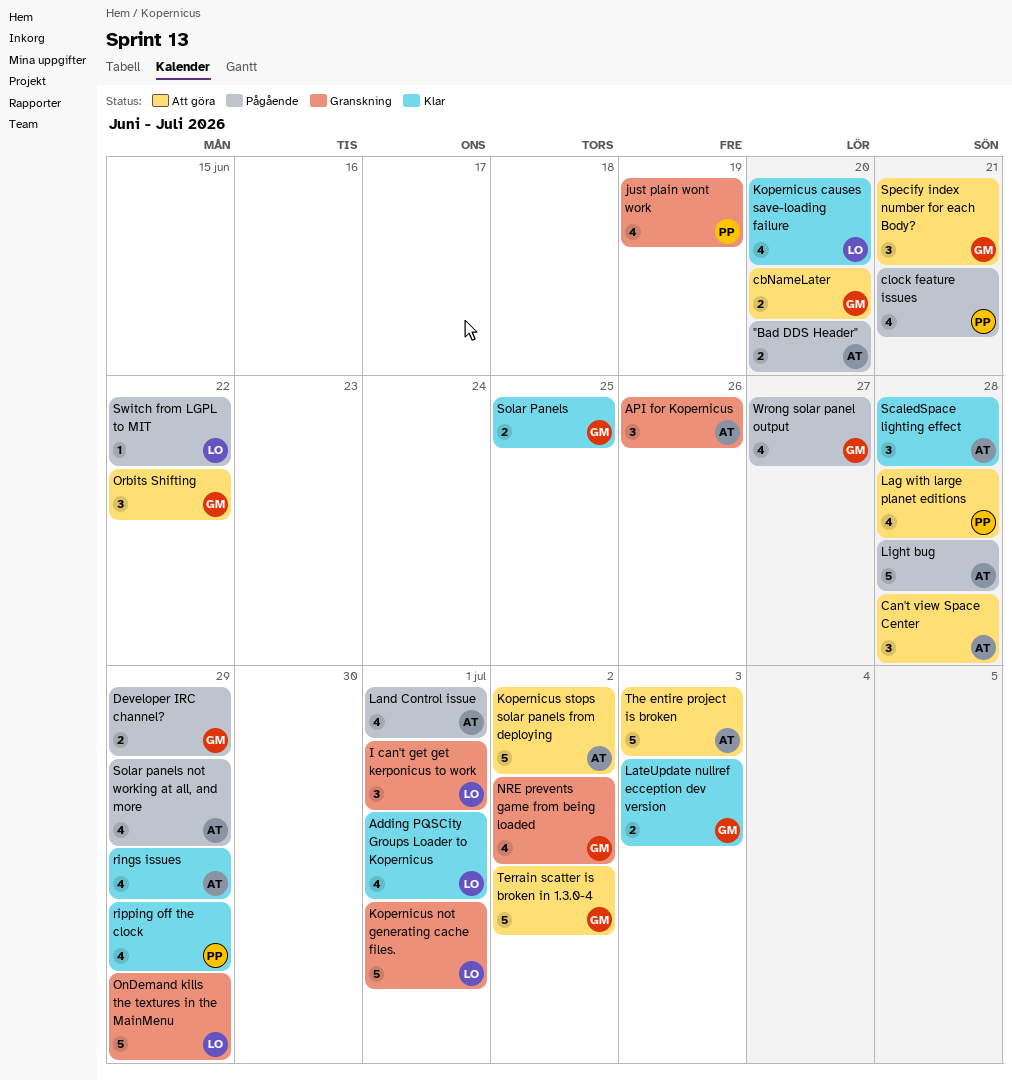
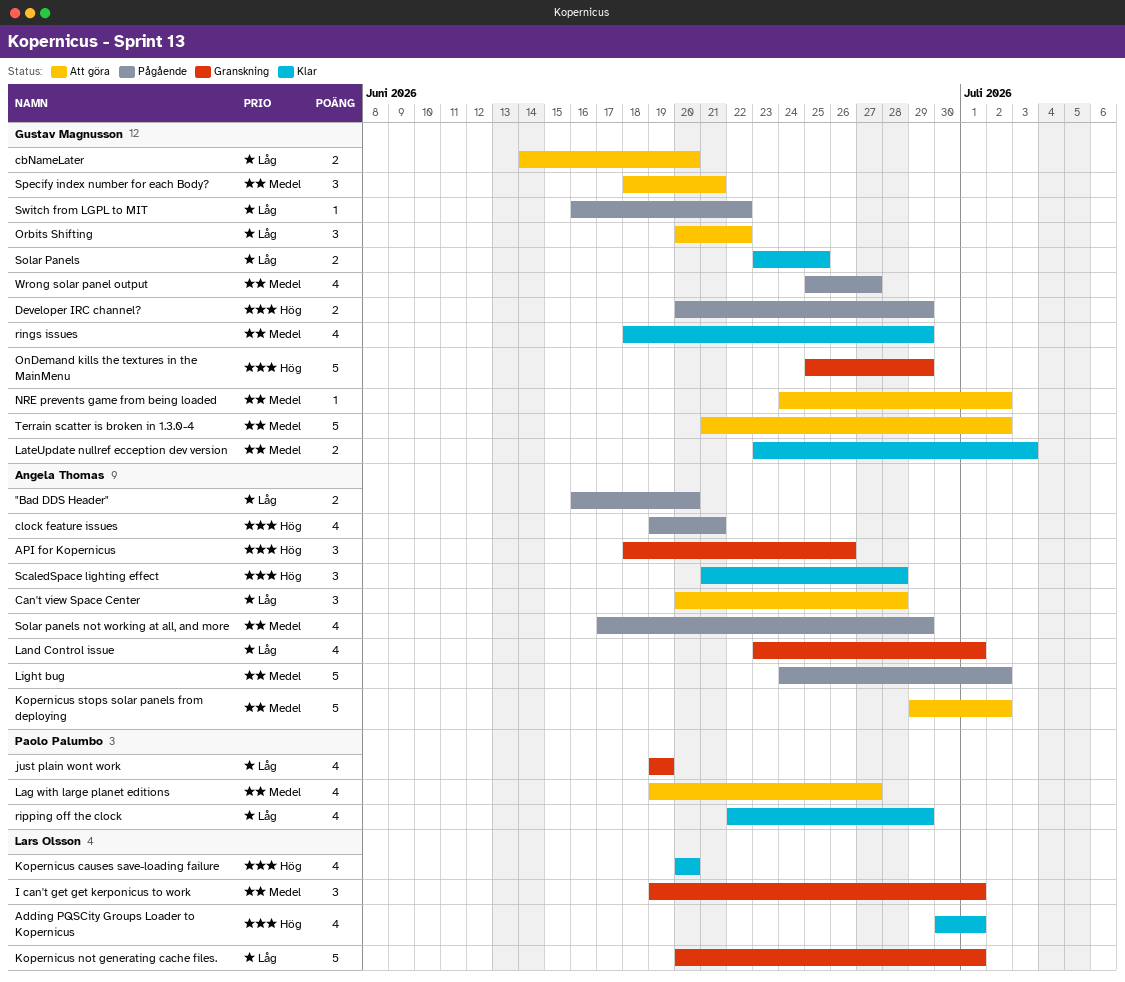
clock feature issues, owner: Paolo Palumbo -> Angela Thomas
Lag with large planet editions, due: Jun 28 -> Jun 27
Land Control issue, status: Pågående -> Granskning
Light bug, due: Jun 28 -> Jul 2
NRE prevents game from being loaded, status: Granskning -> Att göra
NRE prevents game from being loaded, estimate: 4 -> 1
OnDemand kills the textures in the MainMenu, owner: Lars Olsson -> Gustav Magnusson
rings issues, owner: Angela Thomas -> Gustav Magnusson
Switch from LGPL to MIT, owner: Lars Olsson -> Gustav Magnusson
The entire project is broken: present -> none

